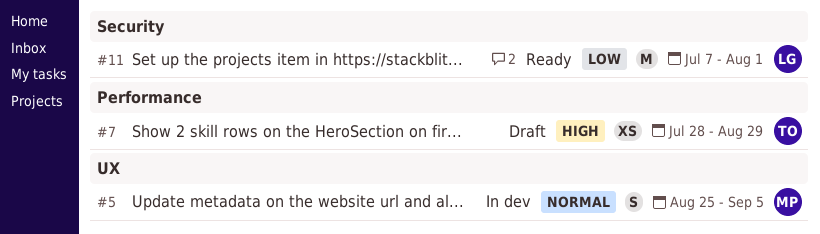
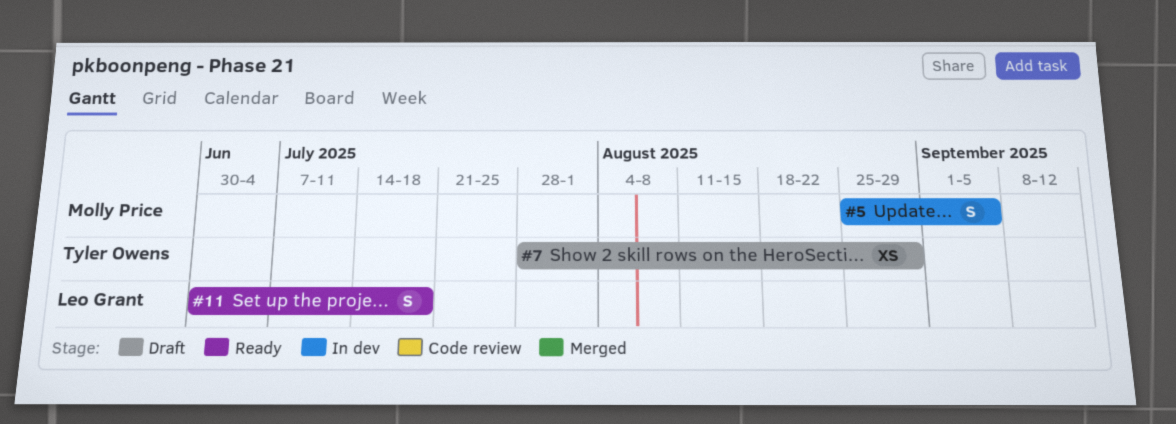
#11, estimate: M -> S
#11, start: Jul 7 -> Jun 30
#11, due: Aug 1 -> Jul 18

